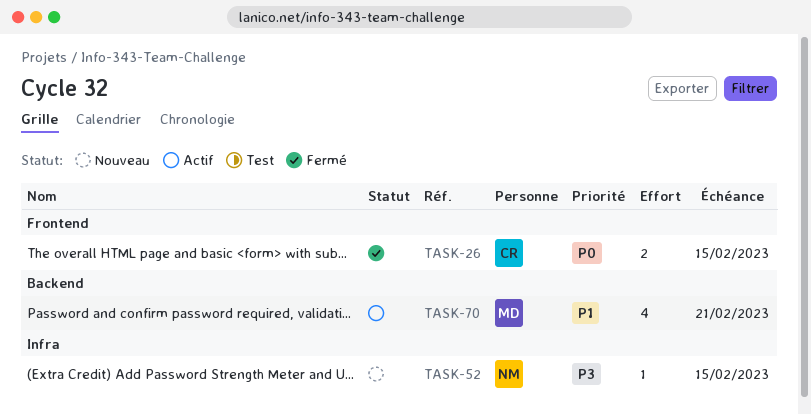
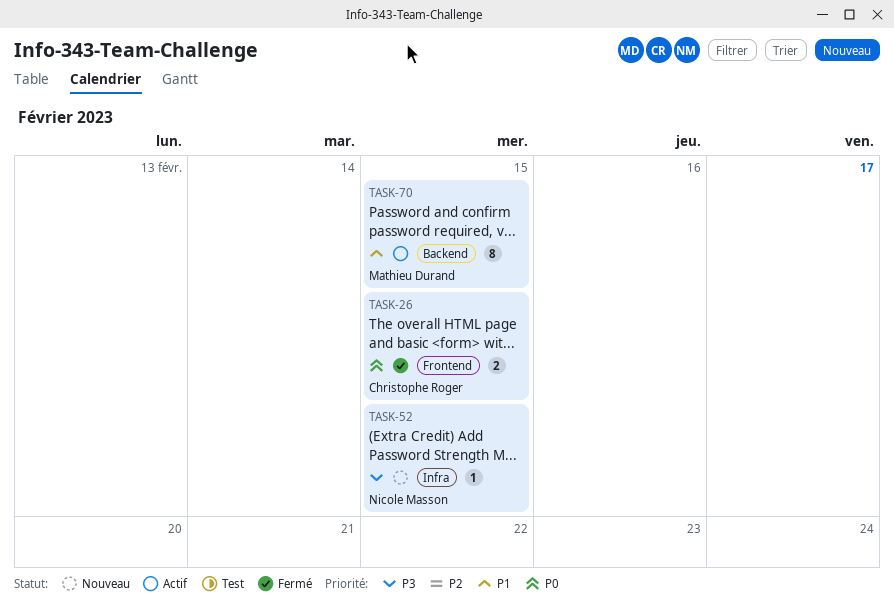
TASK-70, estimate: 4 -> 8
TASK-70, due: Feb 21 -> Feb 15

